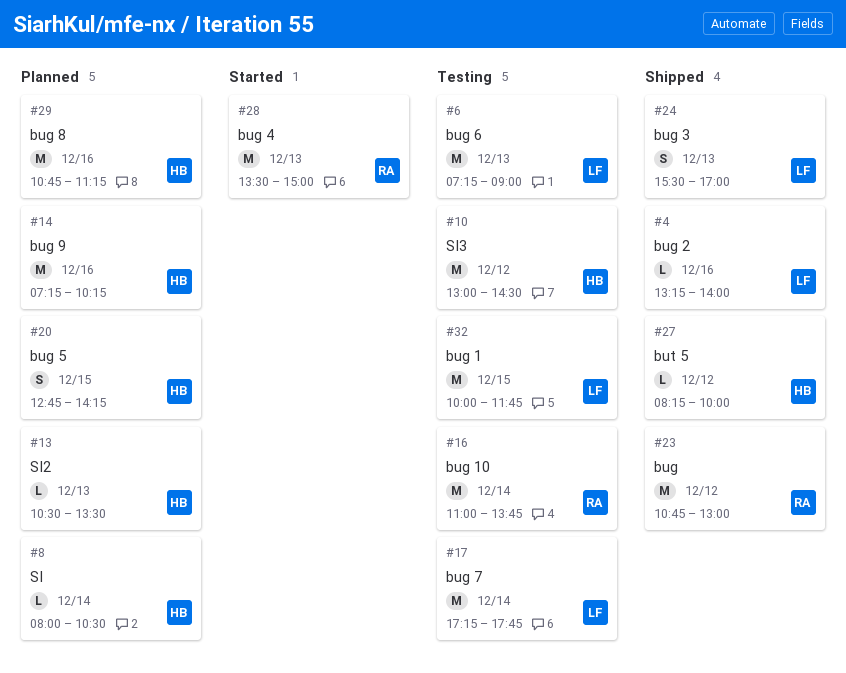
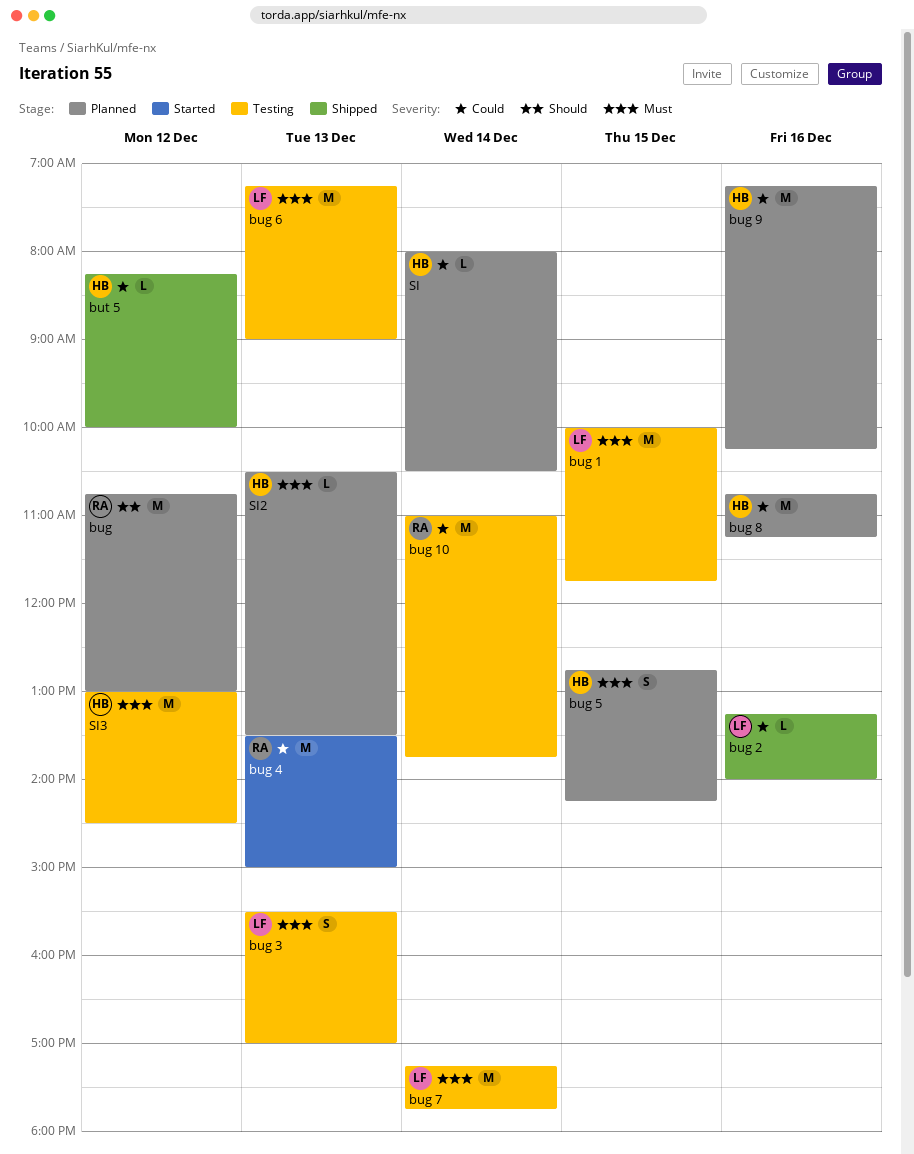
bug, status: Shipped -> Planned
bug 3, status: Shipped -> Testing

